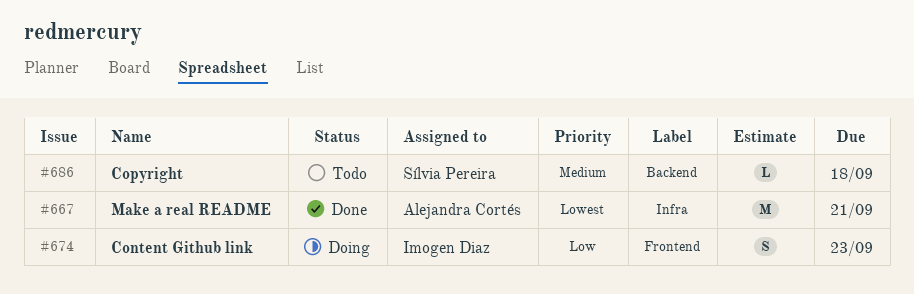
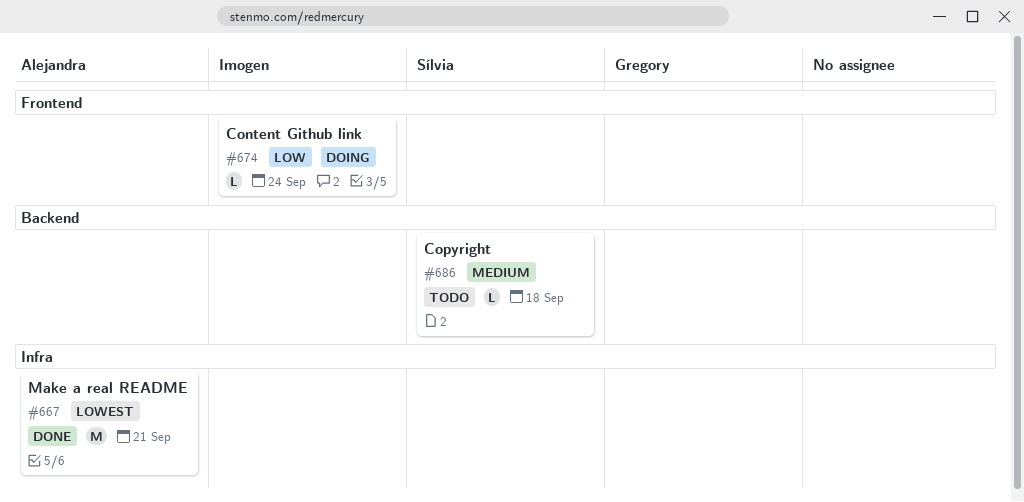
#674, estimate: S -> L
#674, due: Sep 23 -> Sep 24

